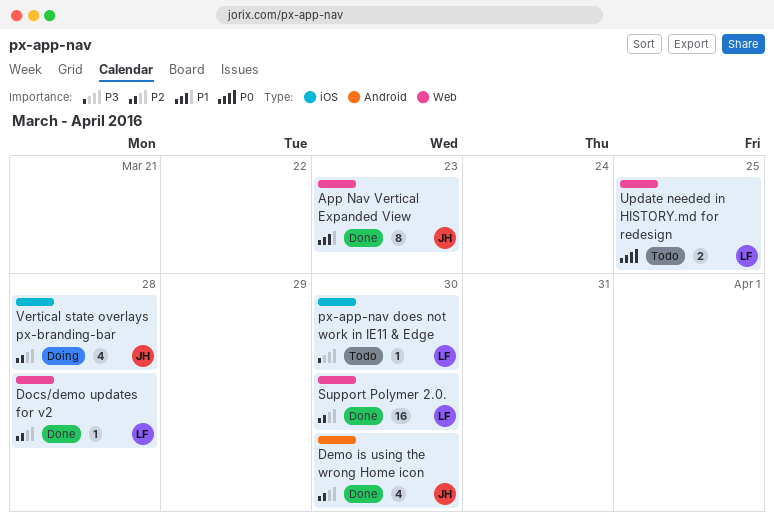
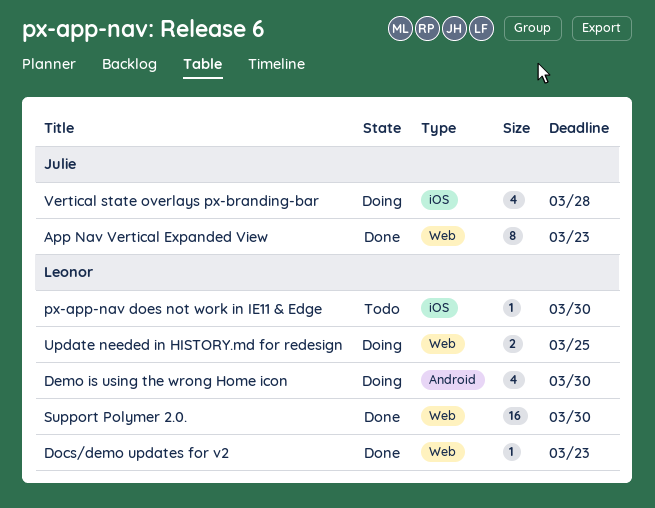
Demo is using the wrong Home icon, status: Done -> Doing
Demo is using the wrong Home icon, owner: Julie -> Leonor
Docs/demo updates for v2, due: Mar 28 -> Mar 23
Update needed in HISTORY.md for redesign, status: Todo -> Doing

